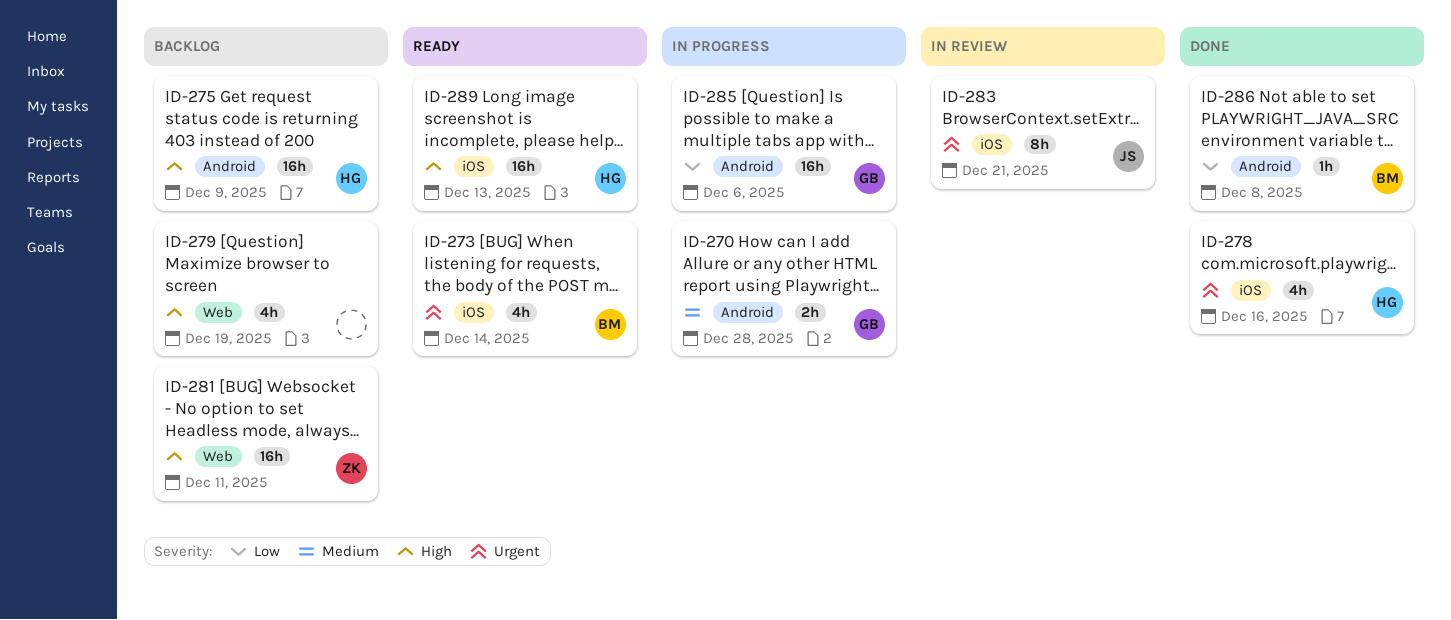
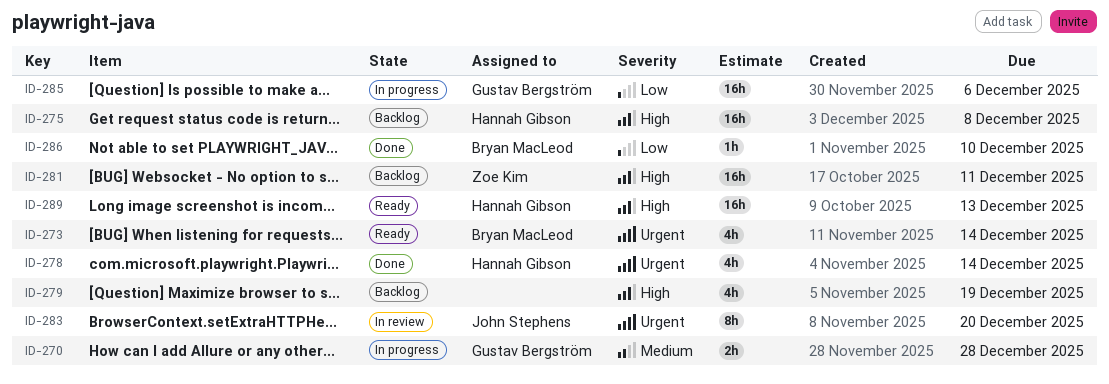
ID-275, due: Dec 9 -> Dec 8
ID-278, due: Dec 16 -> Dec 14
ID-283, due: Dec 21 -> Dec 20
ID-286, due: Dec 8 -> Dec 10

